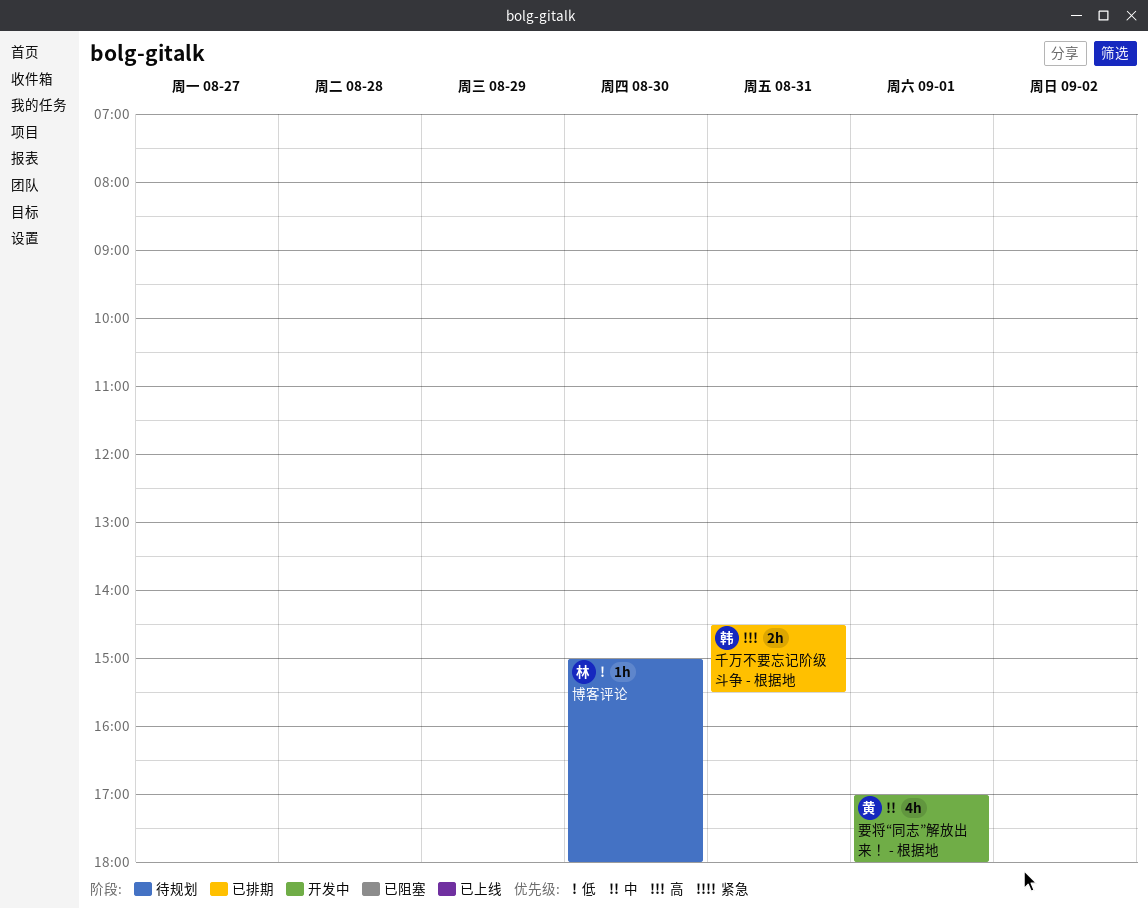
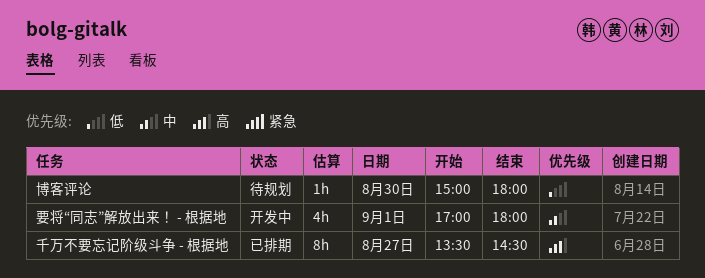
千万不要忘记阶级斗争 - 根据地, estimate: 2h -> 8h
千万不要忘记阶级斗争 - 根据地, day: Aug 31 -> Aug 27
千万不要忘记阶级斗争 - 根据地, begins: 14:30 -> 13:30
千万不要忘记阶级斗争 - 根据地, ends: 15:30 -> 14:30

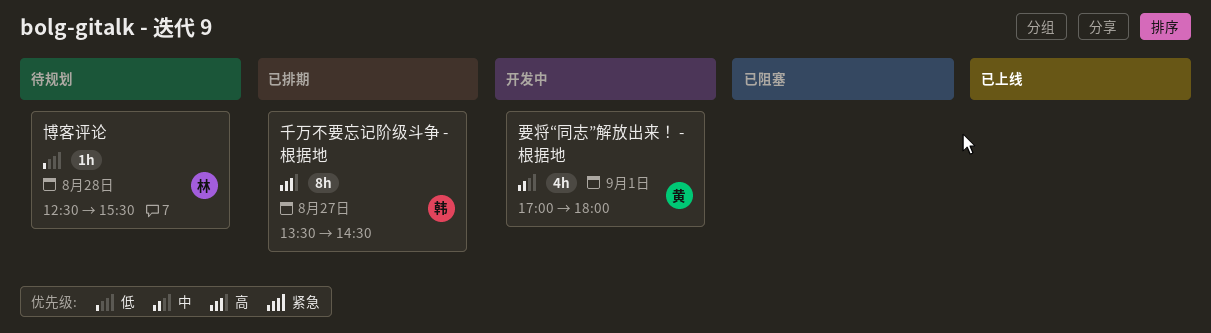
博客评论, day: Aug 30 -> Aug 28
博客评论, begins: 15:00 -> 12:30
博客评论, ends: 18:00 -> 15:30

